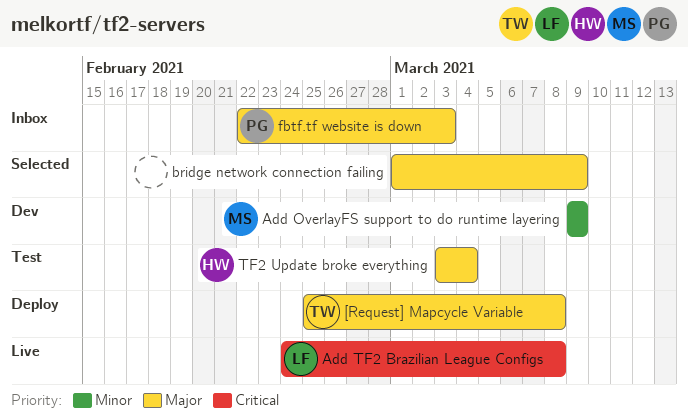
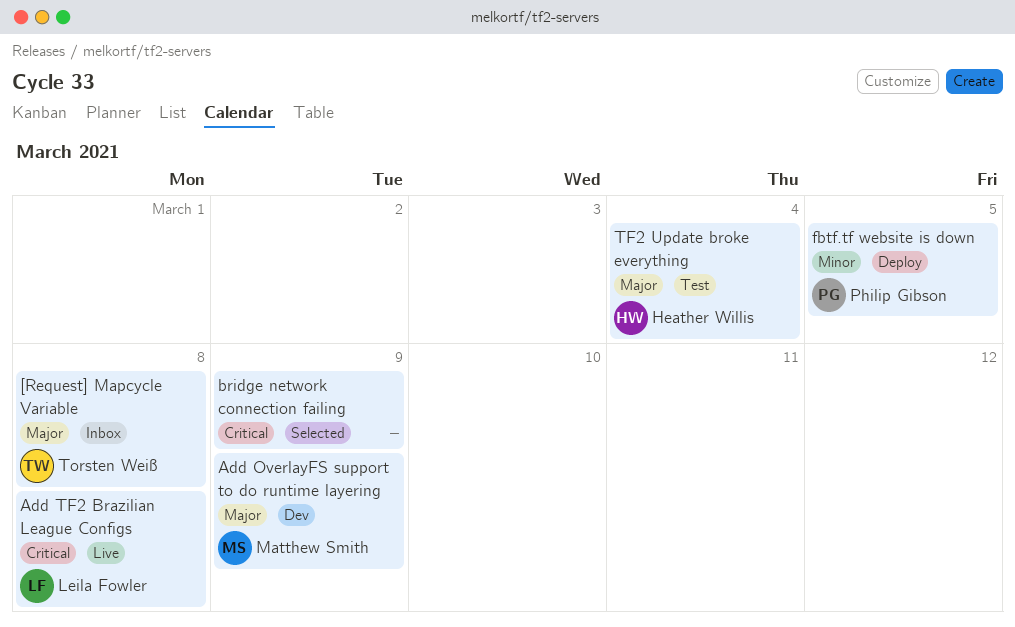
[Request] Mapcycle Variable, status: Deploy -> Inbox
Add OverlayFS support to do runtime layering, priority: Minor -> Major
bridge network connection failing, priority: Major -> Critical
fbtf.tf website is down, status: Inbox -> Deploy
fbtf.tf website is down, priority: Major -> Minor
fbtf.tf website is down, due: Mar 3 -> Mar 5

